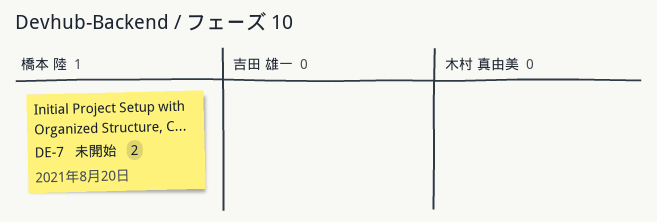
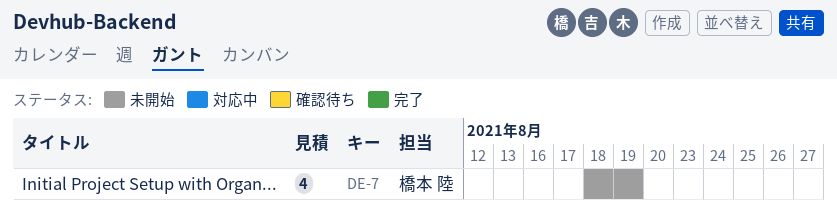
DE-7, estimate: 2 -> 4
DE-7, due: Aug 20 -> Aug 19

